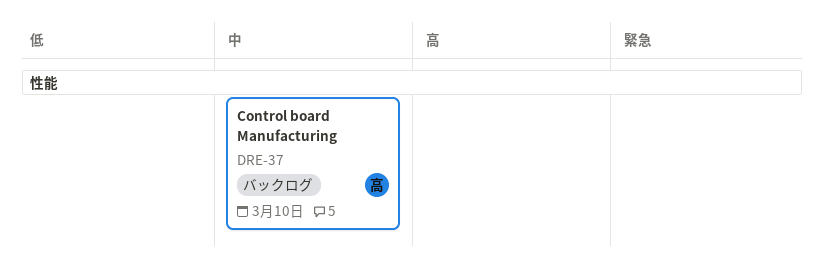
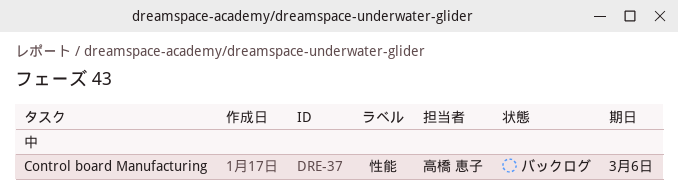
DRE-37, due: Mar 10 -> Mar 6

